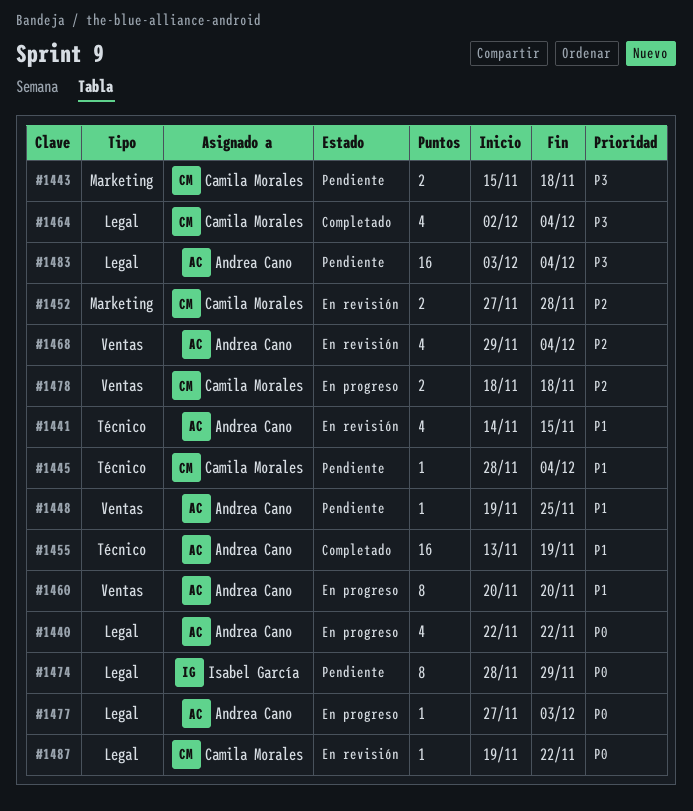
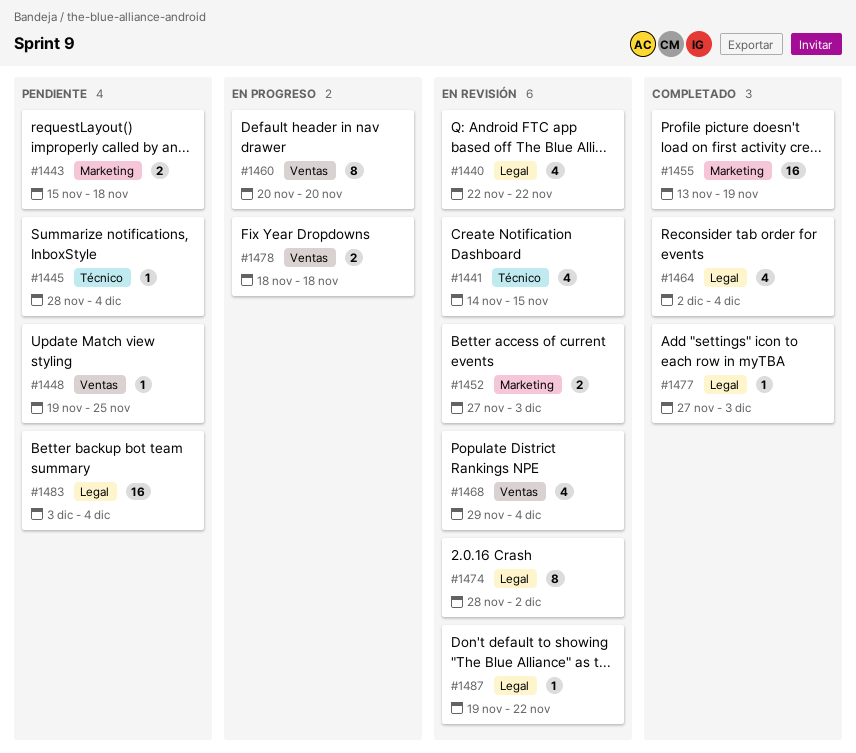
#1440, status: En progreso -> En revisión
#1452, due: Nov 28 -> Dec 3
#1455, label: Técnico -> Marketing
#1474, status: Pendiente -> En revisión
#1474, due: Nov 29 -> Dec 2
#1477, status: En progreso -> Completado

